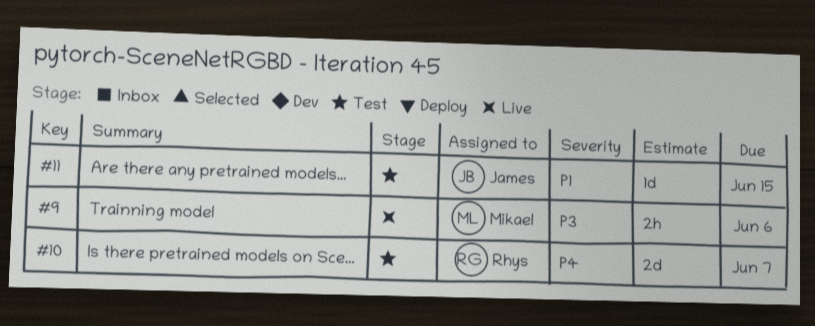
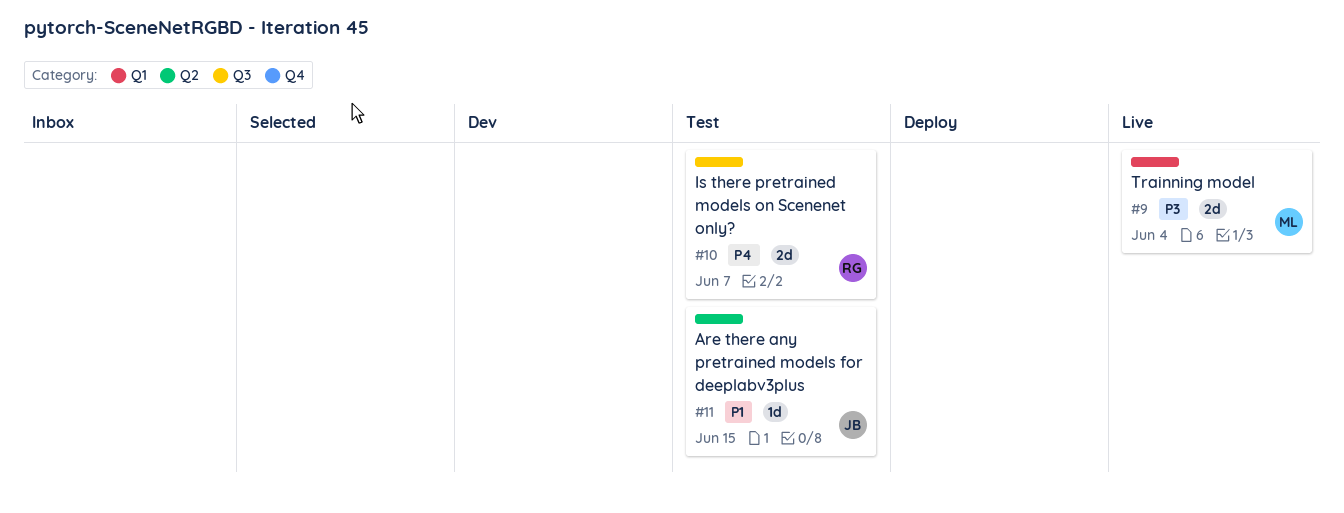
#9, estimate: 2h -> 2d
#9, due: Jun 6 -> Jun 4

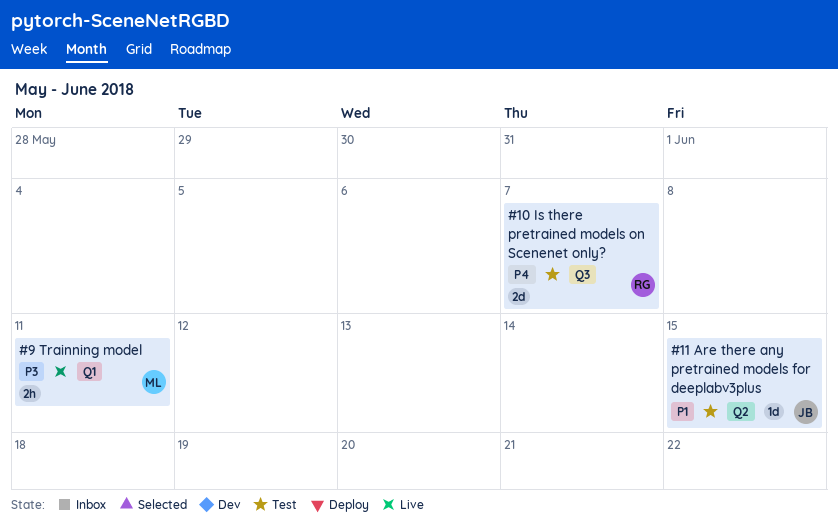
#9, estimate: 2d -> 2h
#9, due: Jun 4 -> Jun 11

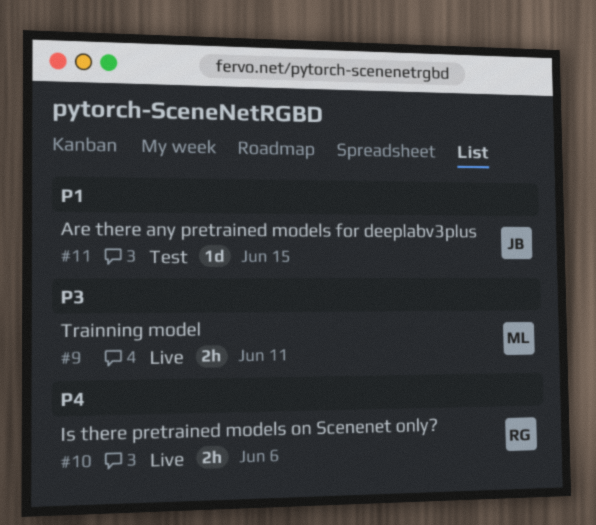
#10, status: Test -> Live
#10, estimate: 2d -> 2h
#10, due: Jun 7 -> Jun 6

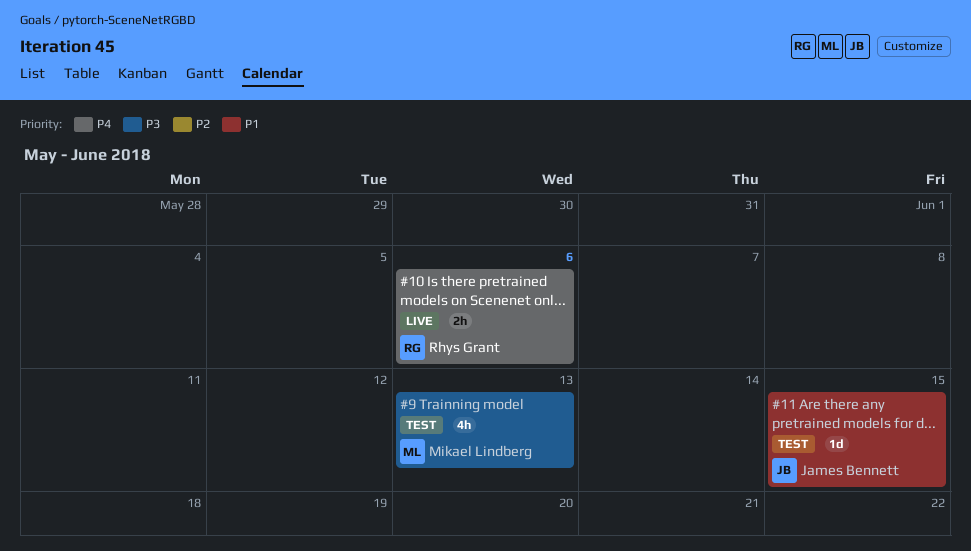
#9, status: Live -> Test
#9, estimate: 2h -> 4h
#9, due: Jun 11 -> Jun 13

